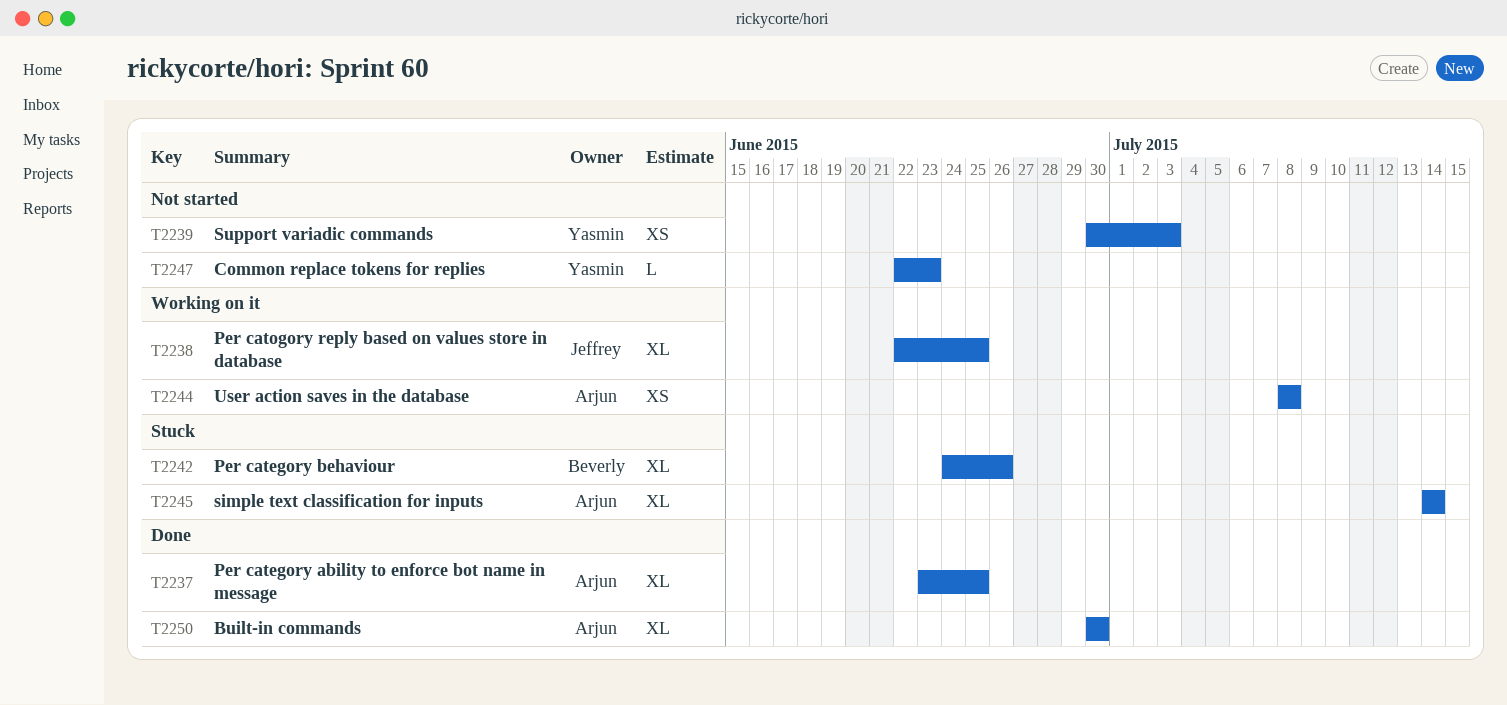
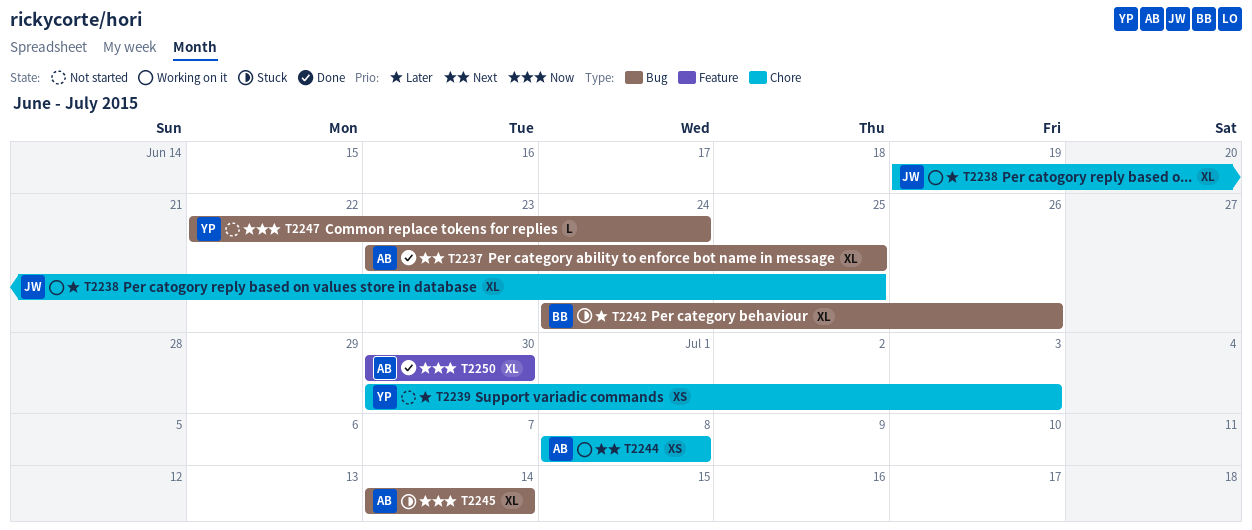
T2238, start: Jun 22 -> Jun 19
T2247, due: Jun 23 -> Jun 24

